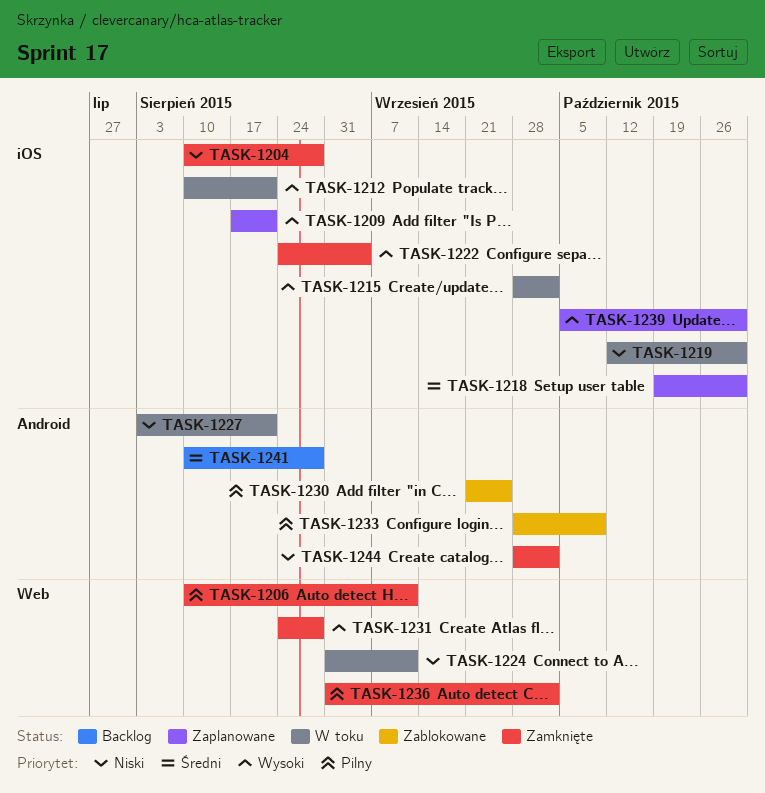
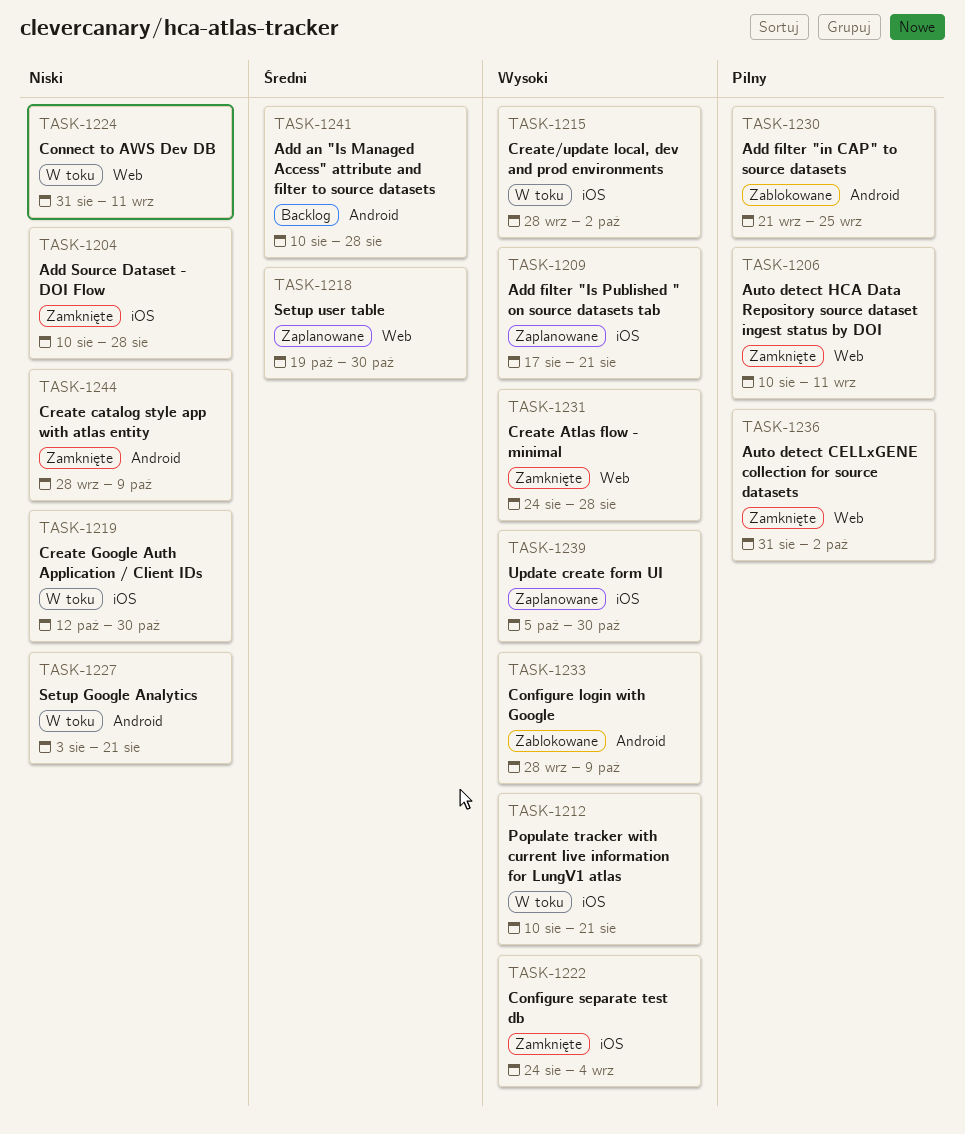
TASK-1218, label: iOS -> Web
TASK-1233, priority: Pilny -> Wysoki
TASK-1244, due: Oct 2 -> Oct 9

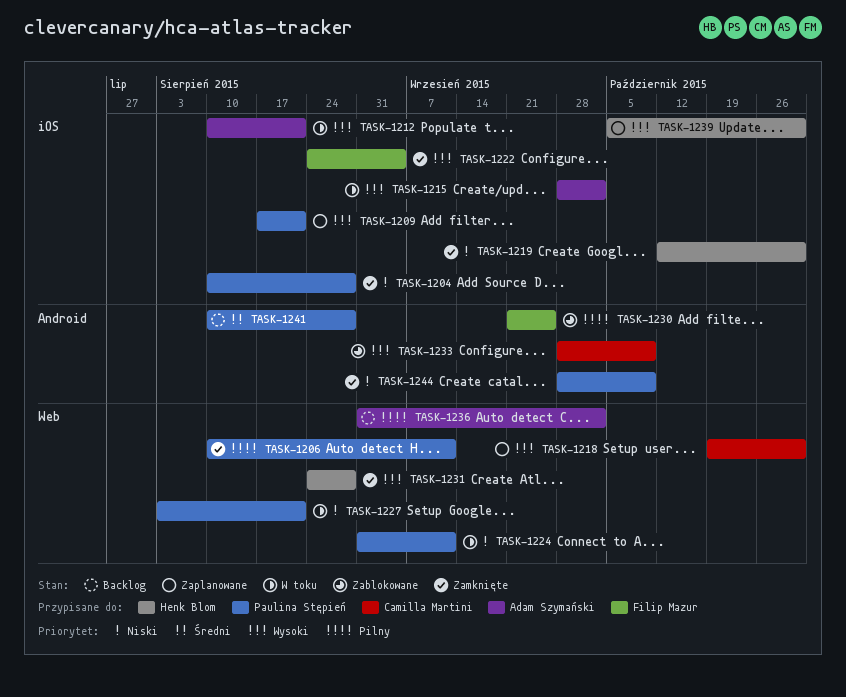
TASK-1218, priority: Średni -> Wysoki
TASK-1219, status: W toku -> Zamknięte
TASK-1227, label: Android -> Web
TASK-1236, status: Zamknięte -> Backlog

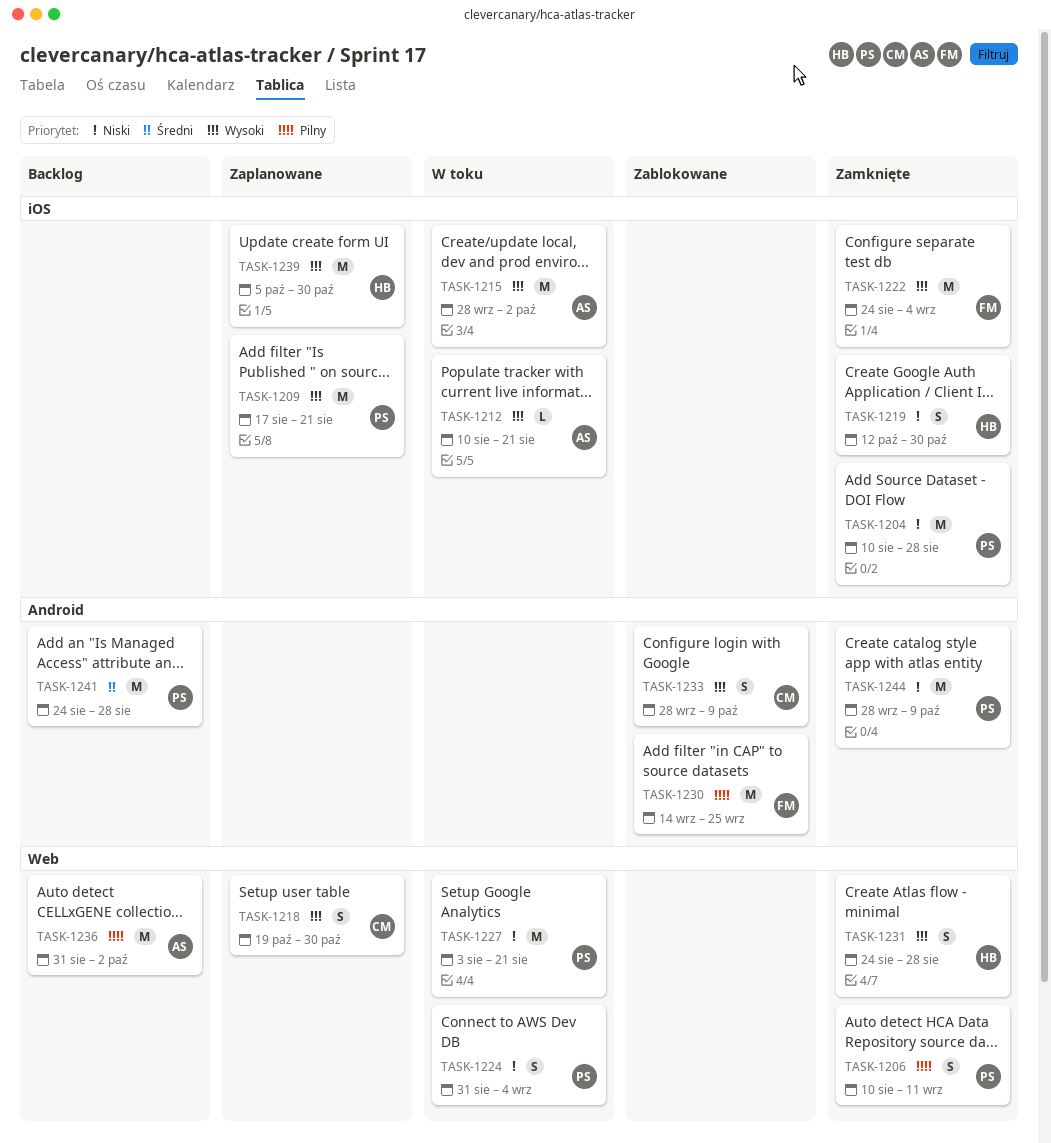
TASK-1224, due: Sep 11 -> Sep 4
TASK-1230, start: Sep 21 -> Sep 14
TASK-1241, start: Aug 10 -> Aug 24

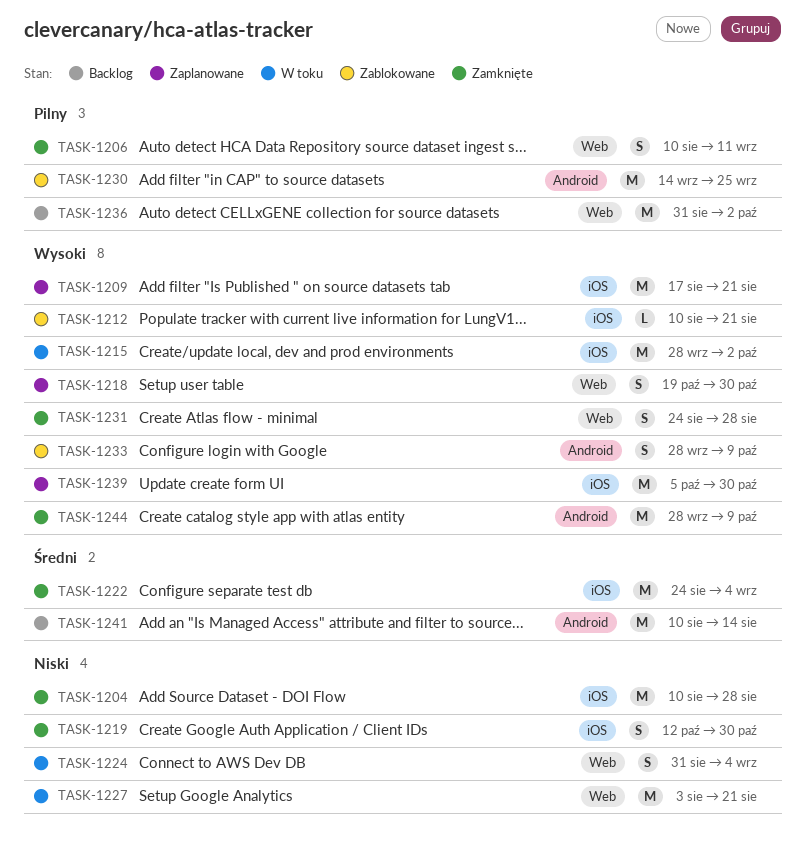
TASK-1212, status: W toku -> Zablokowane
TASK-1222, priority: Wysoki -> Średni
TASK-1241, start: Aug 24 -> Aug 10
TASK-1241, due: Aug 28 -> Aug 14
TASK-1244, priority: Niski -> Wysoki

